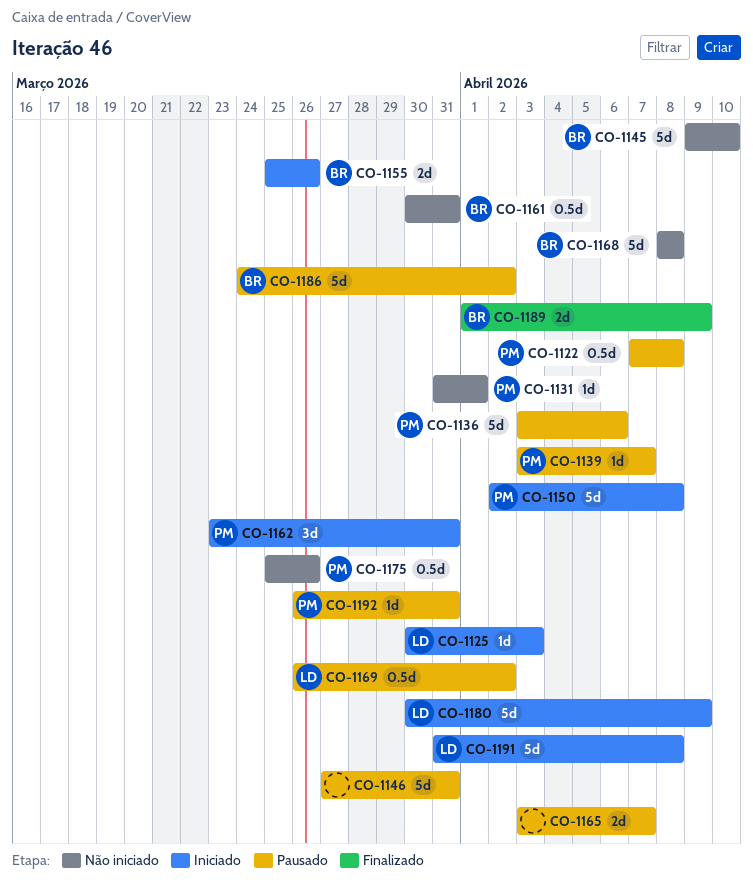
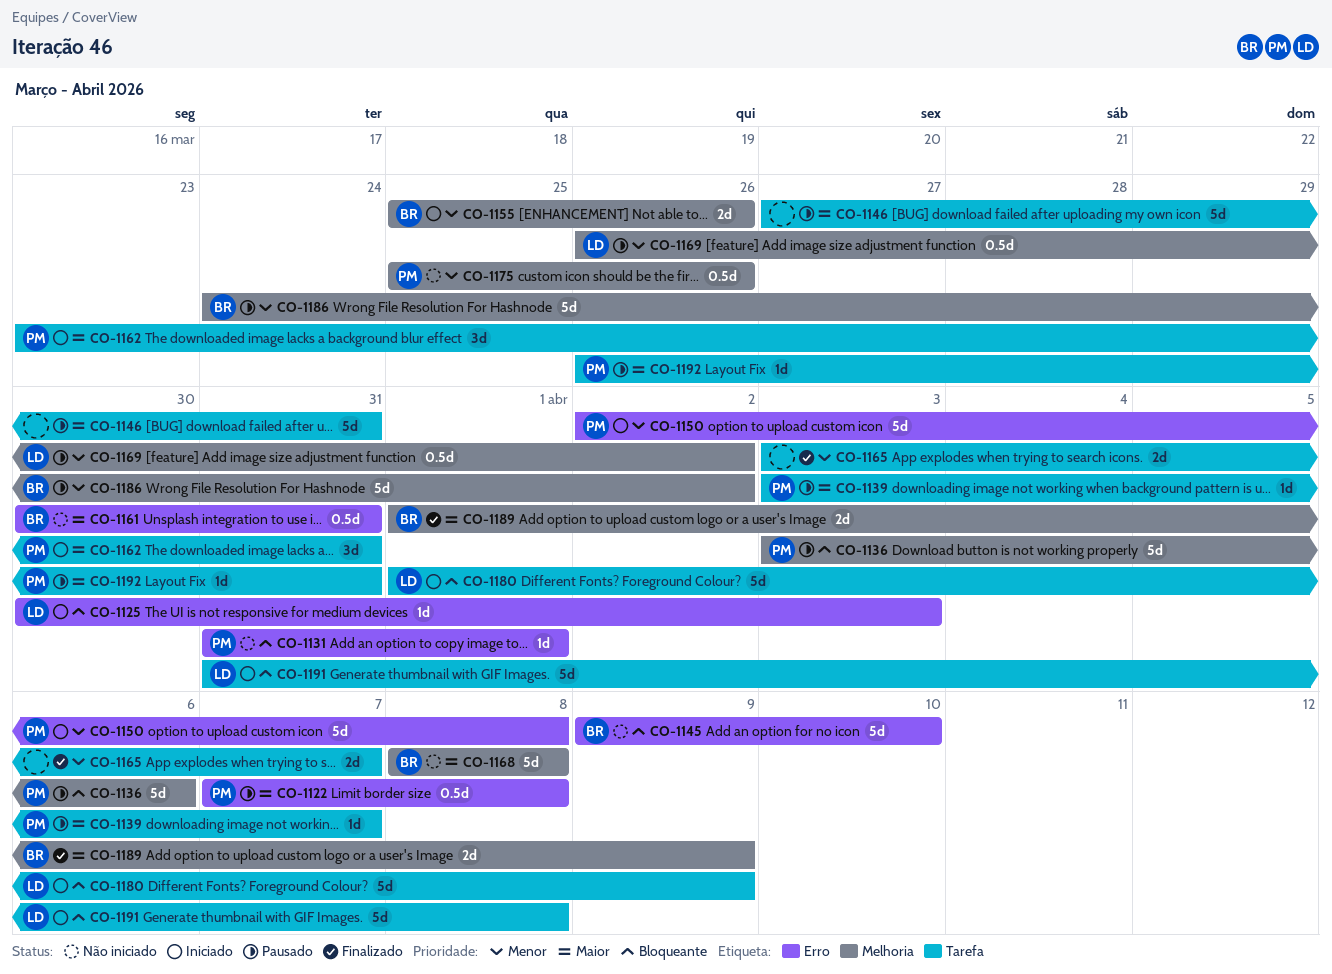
CO-1165, status: Pausado -> Finalizado
CO-1180, start: Mar 30 -> Apr 1

